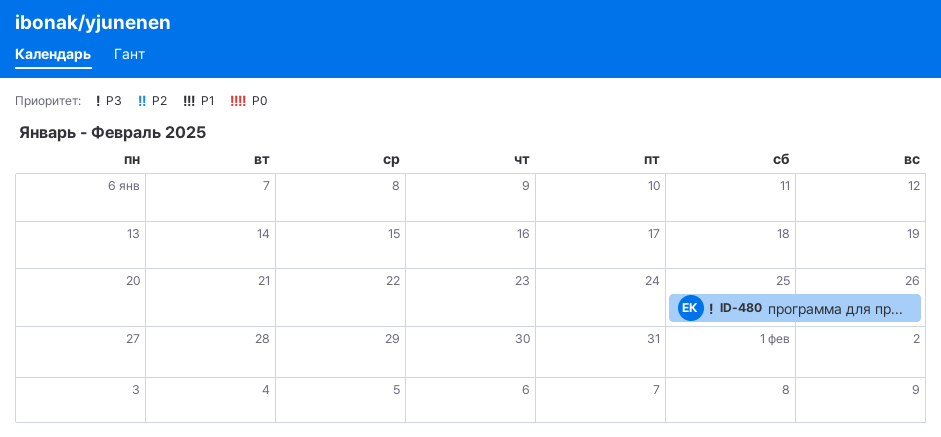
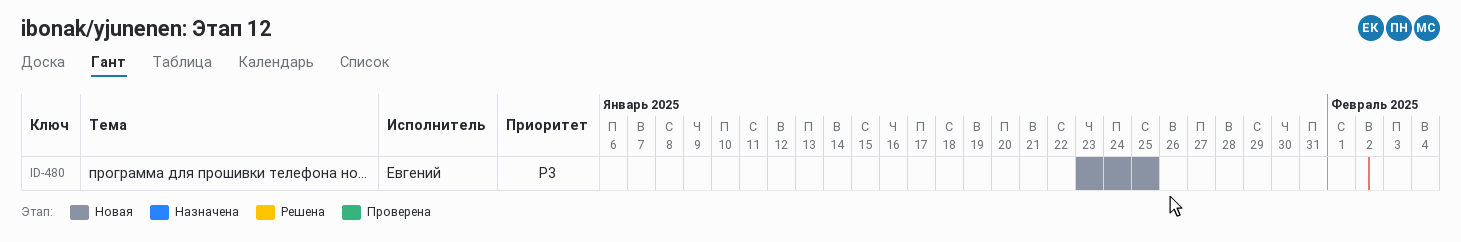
ID-480, start: Jan 25 -> Jan 23
ID-480, due: Jan 26 -> Jan 25

